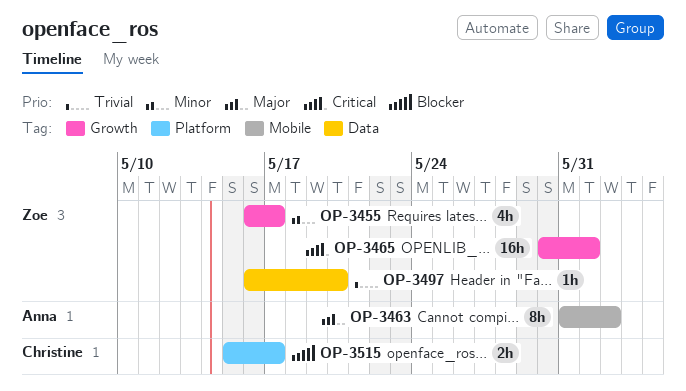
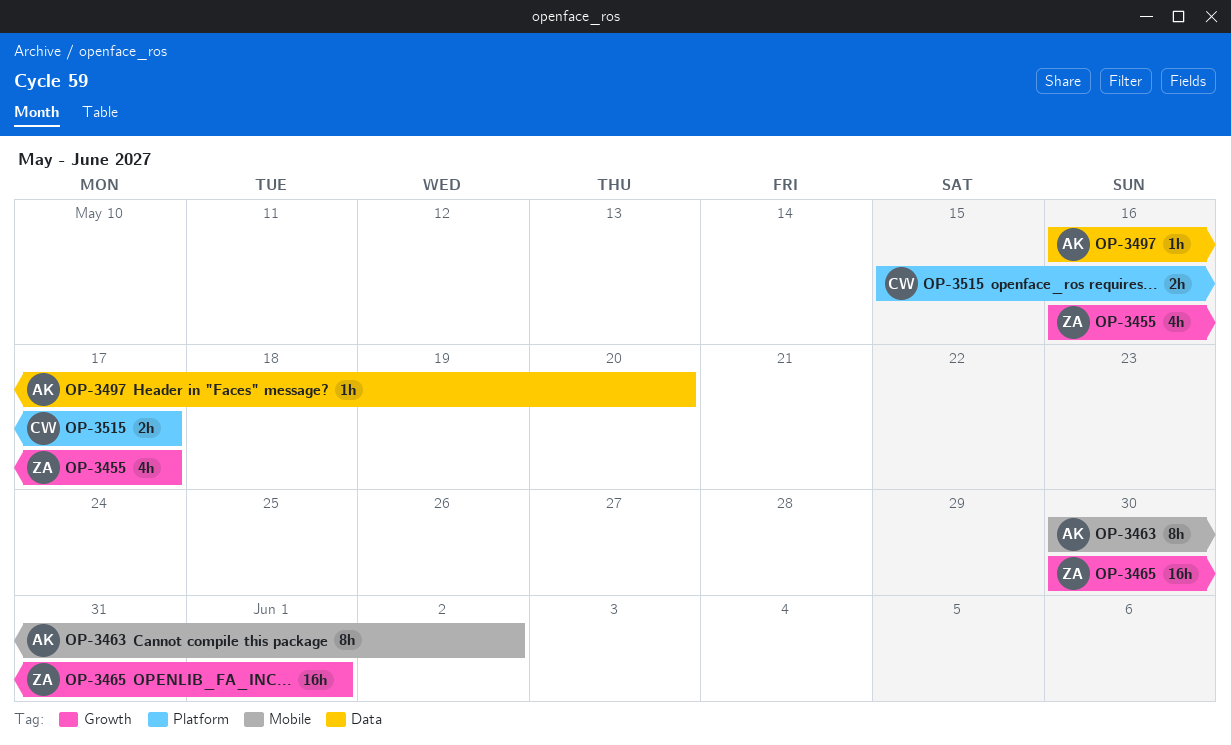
OP-3463, start: May 31 -> May 30
OP-3497, owner: Zoe -> Anna

